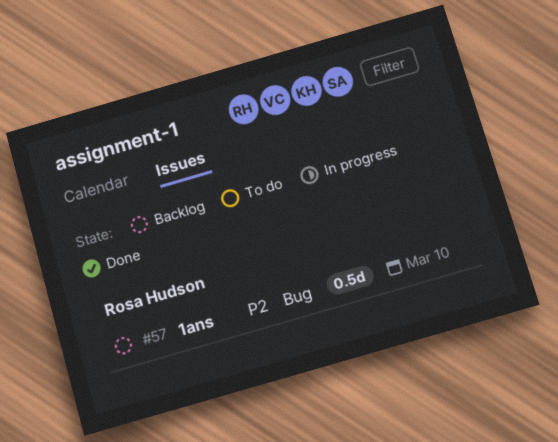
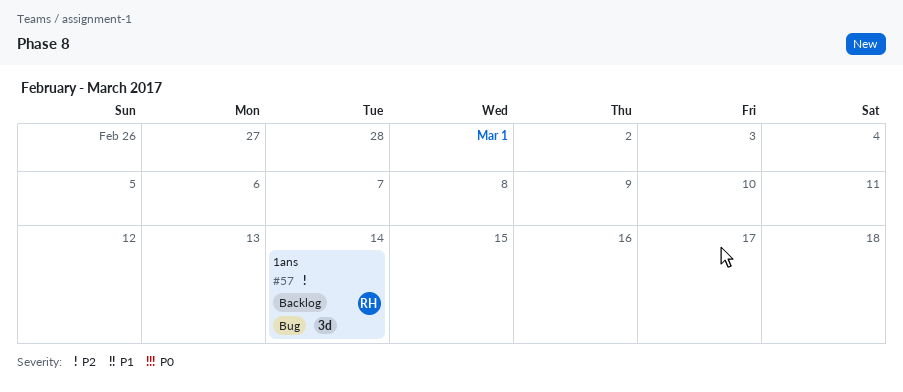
#57, estimate: 0.5d -> 3d
#57, due: Mar 10 -> Mar 14

